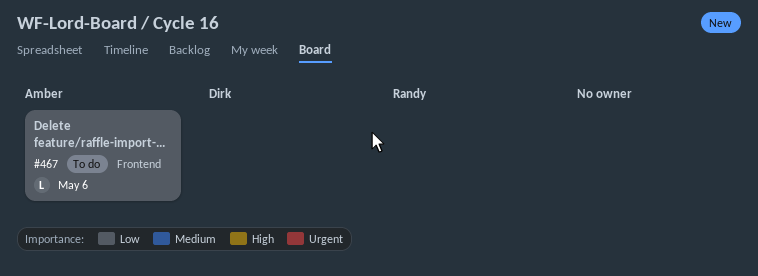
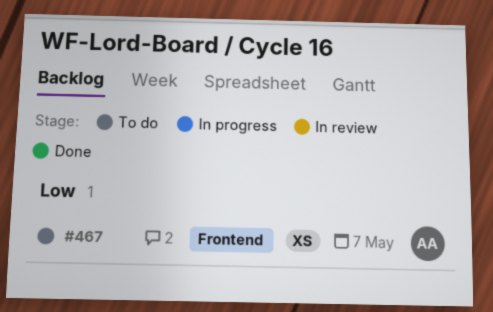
#467, estimate: L -> XS
#467, due: May 6 -> May 7

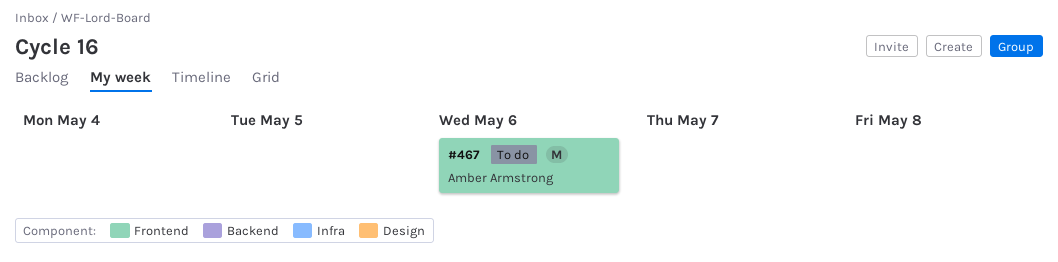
#467, estimate: XS -> M
#467, due: May 7 -> May 6

